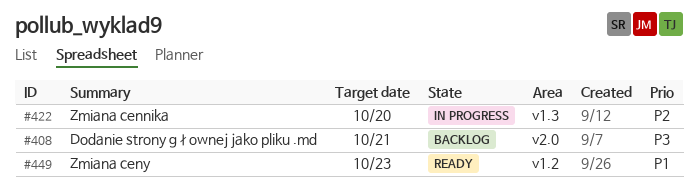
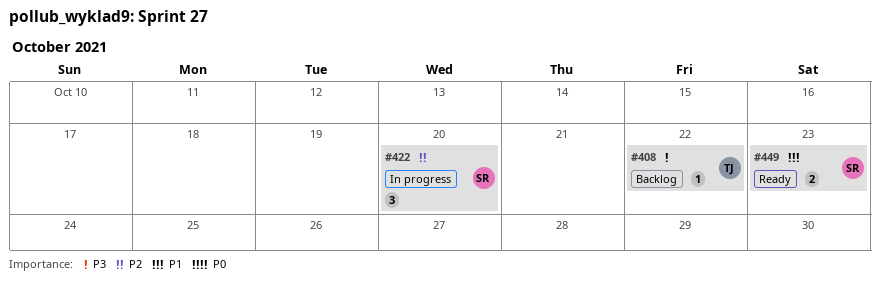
#408, due: Oct 21 -> Oct 22

